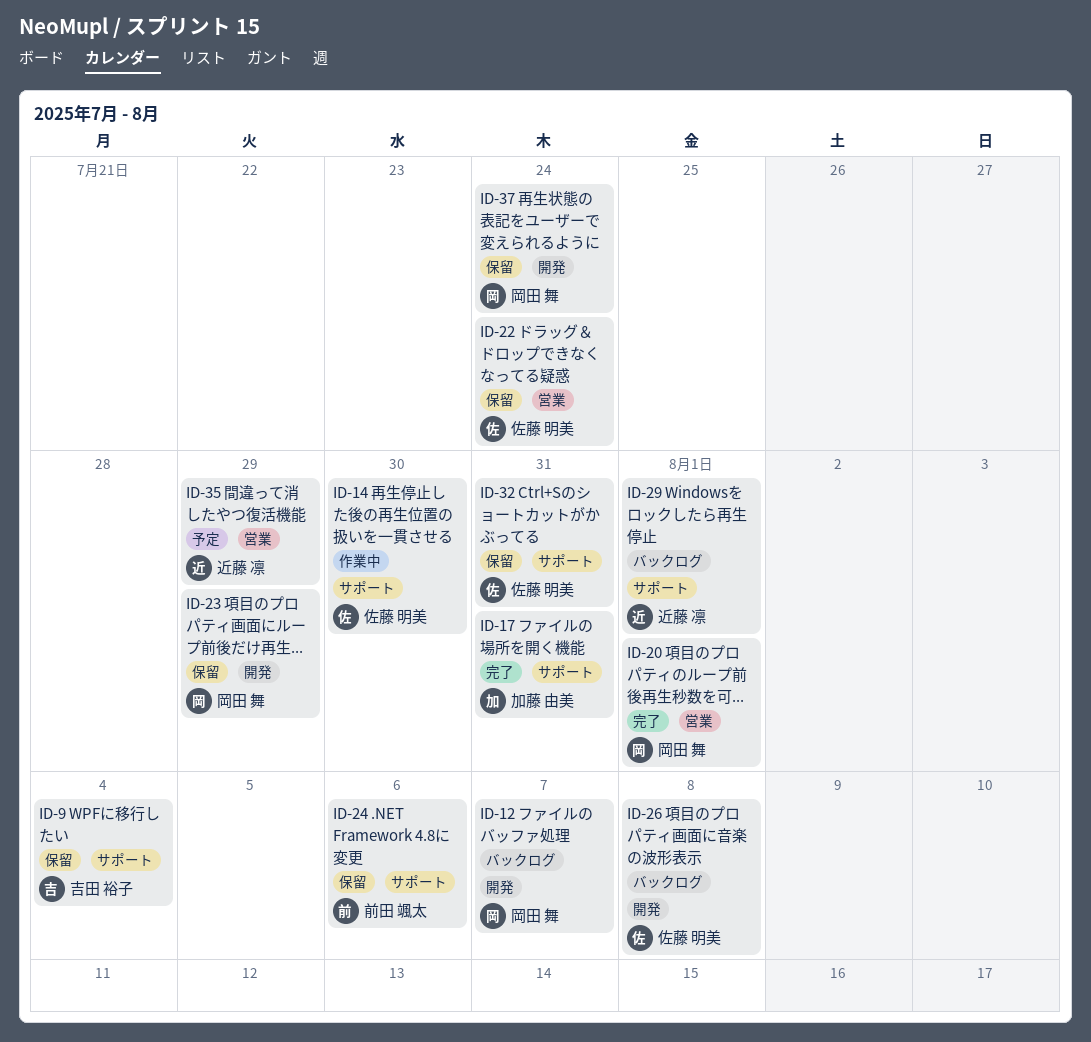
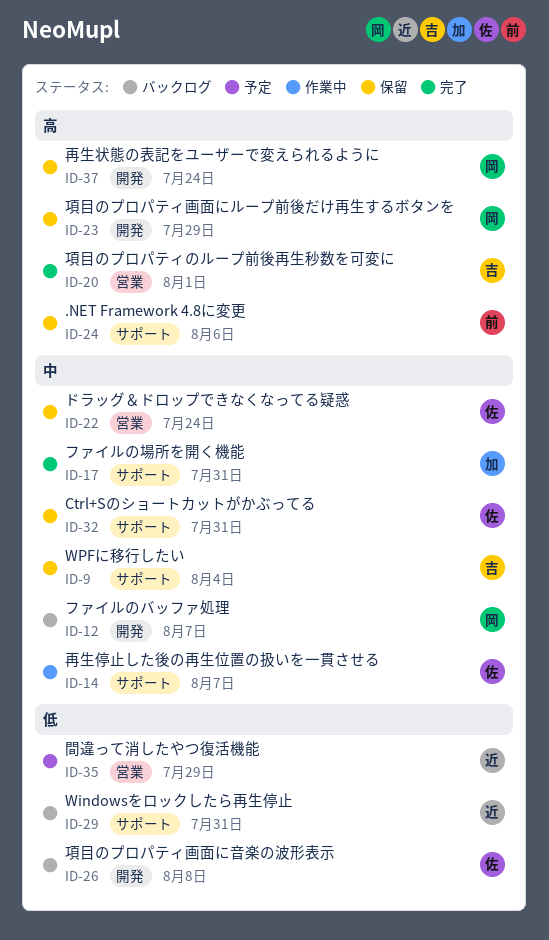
ID-14, due: Jul 30 -> Aug 7
ID-20, owner: 岡田 舞 -> 吉田 裕子
ID-29, due: Aug 1 -> Jul 31

